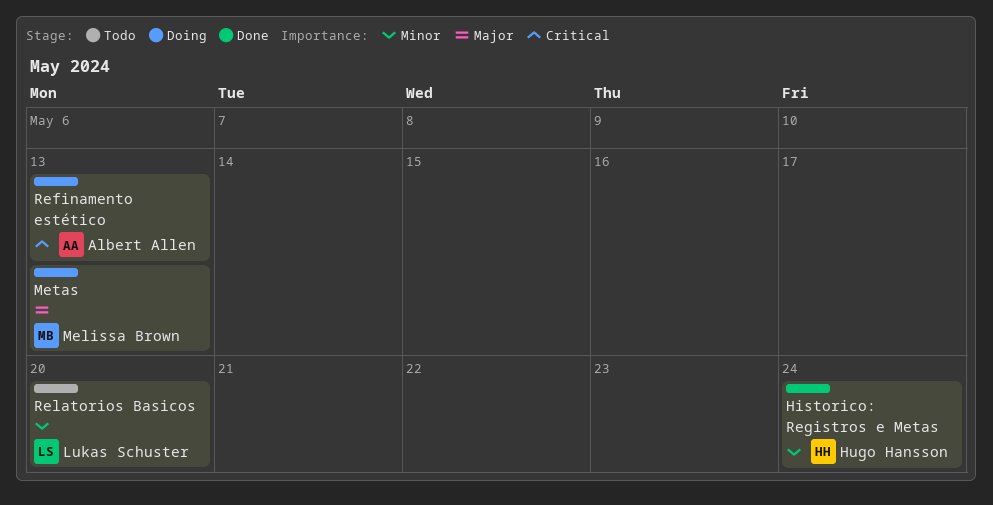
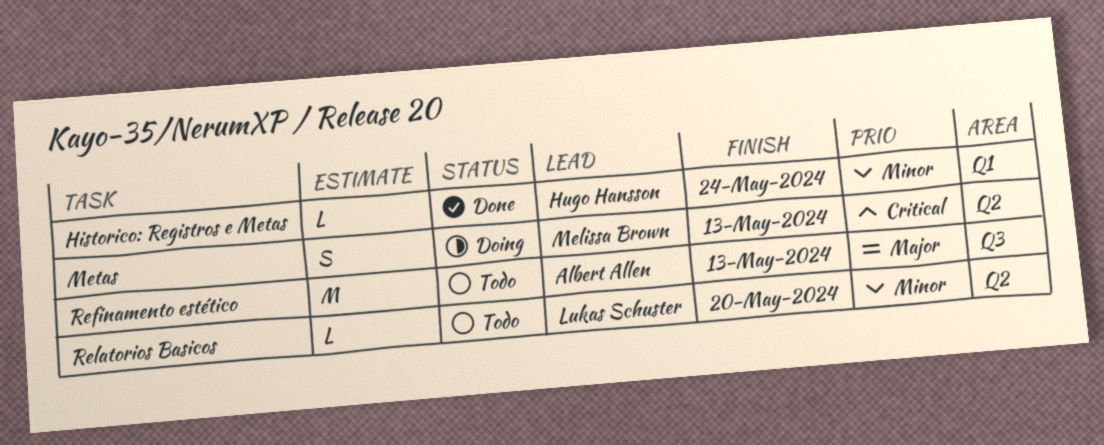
Metas, priority: Major -> Critical
Refinamento estético, status: Doing -> Todo
Refinamento estético, priority: Critical -> Major

